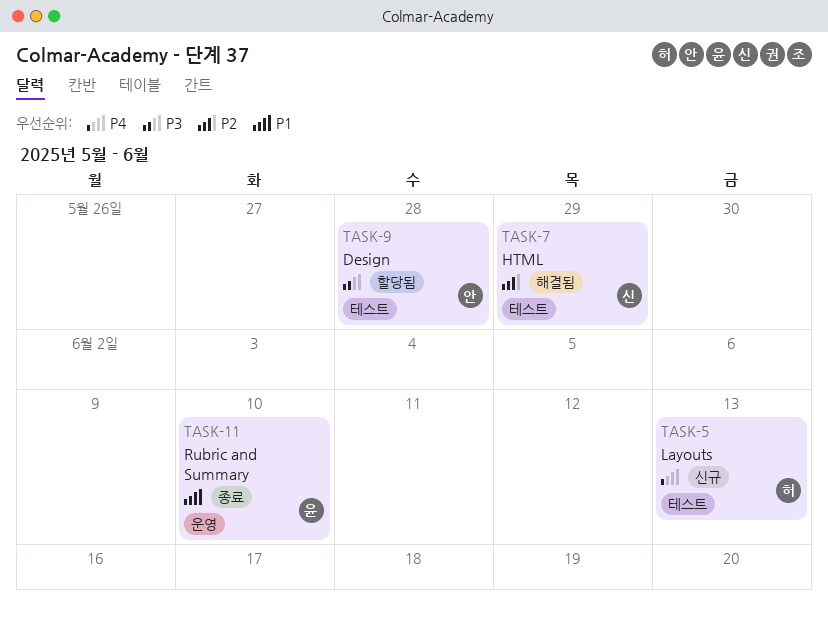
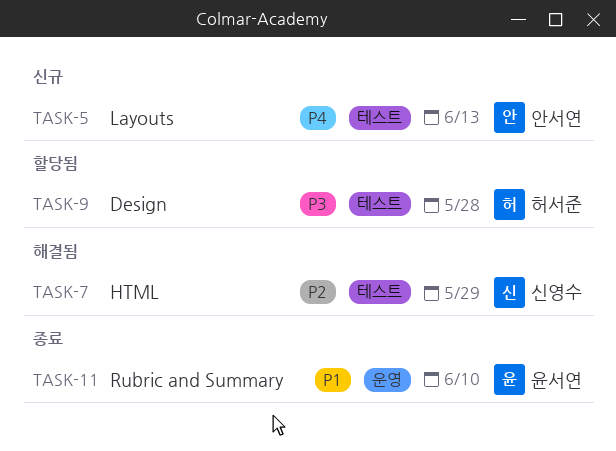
TASK-5, owner: 허서준 -> 안서연
TASK-9, owner: 안서연 -> 허서준

